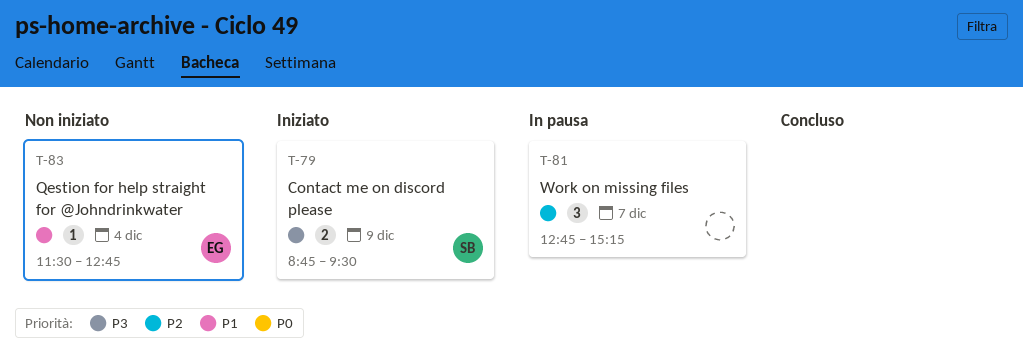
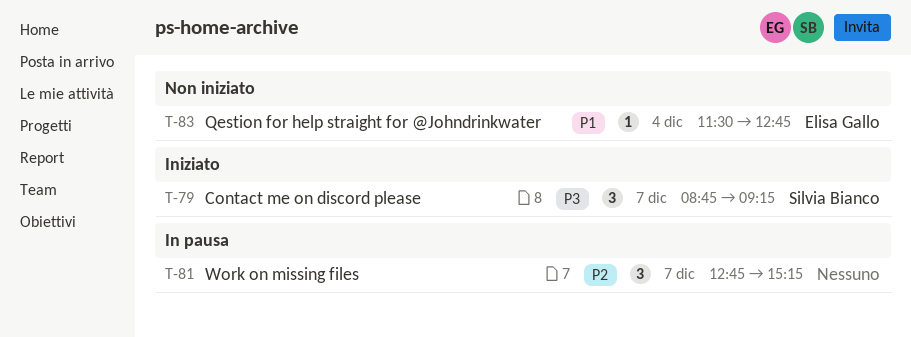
T-79, estimate: 2 -> 3
T-79, day: Dec 9 -> Dec 7
T-79, ends: 09:30 -> 09:15

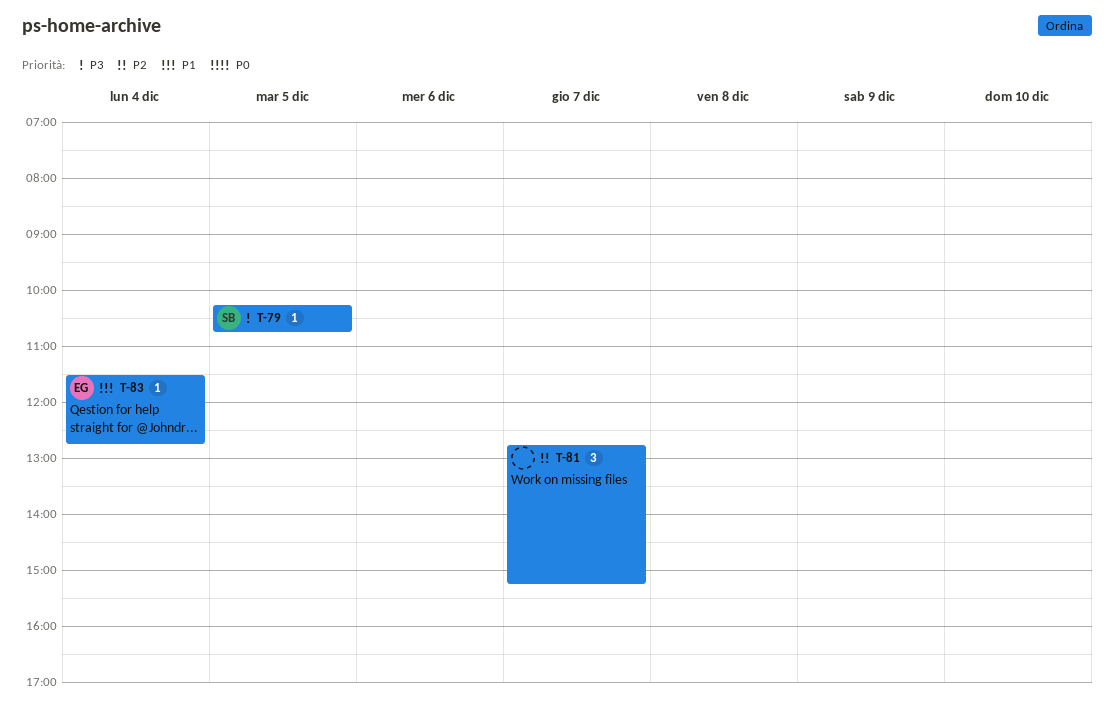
T-79, estimate: 3 -> 1
T-79, day: Dec 7 -> Dec 5
T-79, begins: 08:45 -> 10:15
T-79, ends: 09:15 -> 10:45

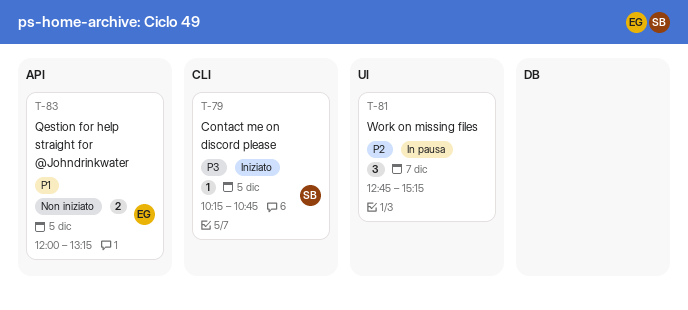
T-83, estimate: 1 -> 2
T-83, day: Dec 4 -> Dec 5
T-83, begins: 11:30 -> 12:00
T-83, ends: 12:45 -> 13:15

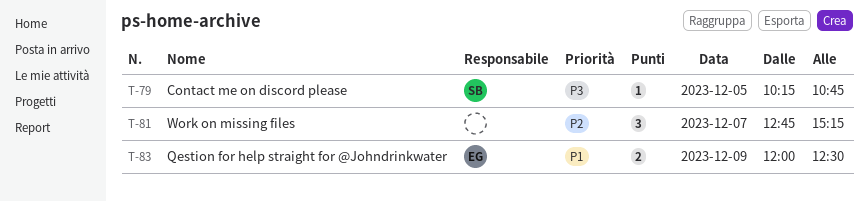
T-83, day: Dec 5 -> Dec 9
T-83, ends: 13:15 -> 12:30

